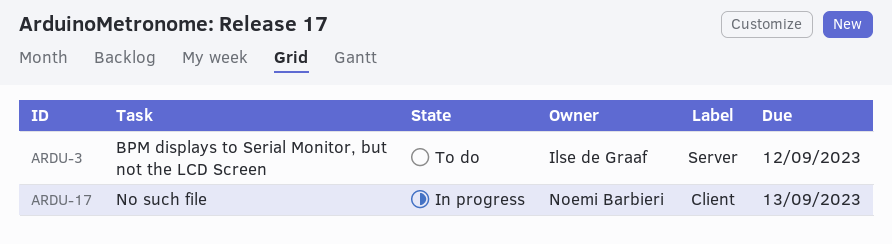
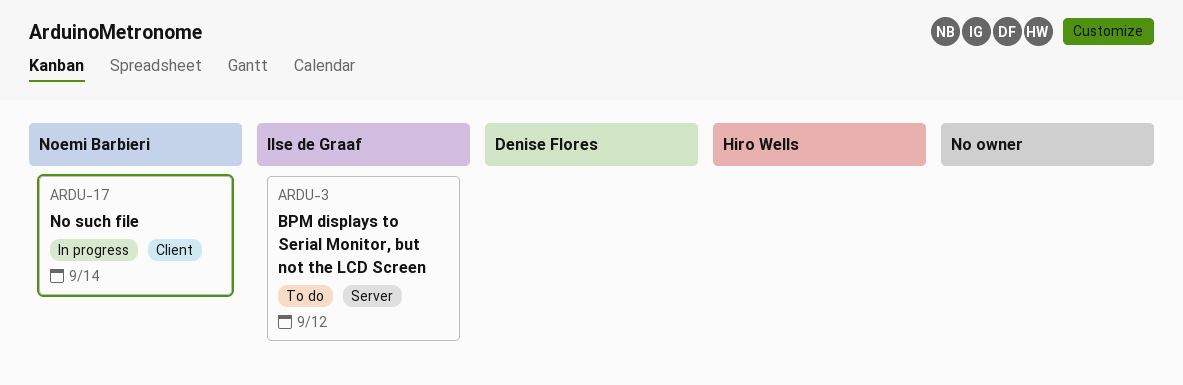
ARDU-17, due: Sep 13 -> Sep 14

